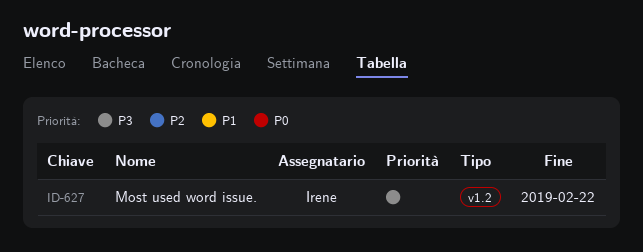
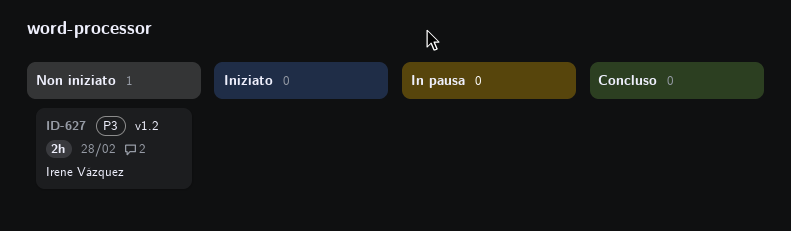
ID-627, due: Feb 22 -> Feb 28

